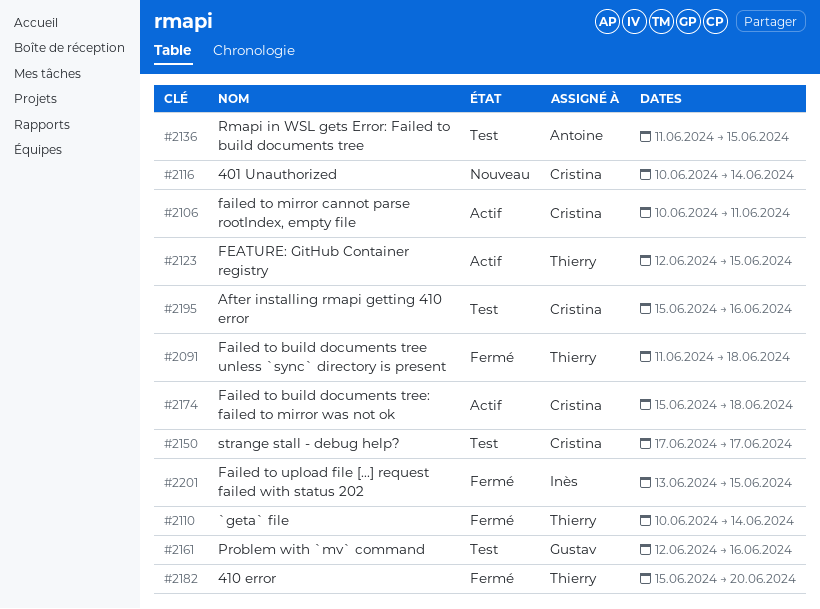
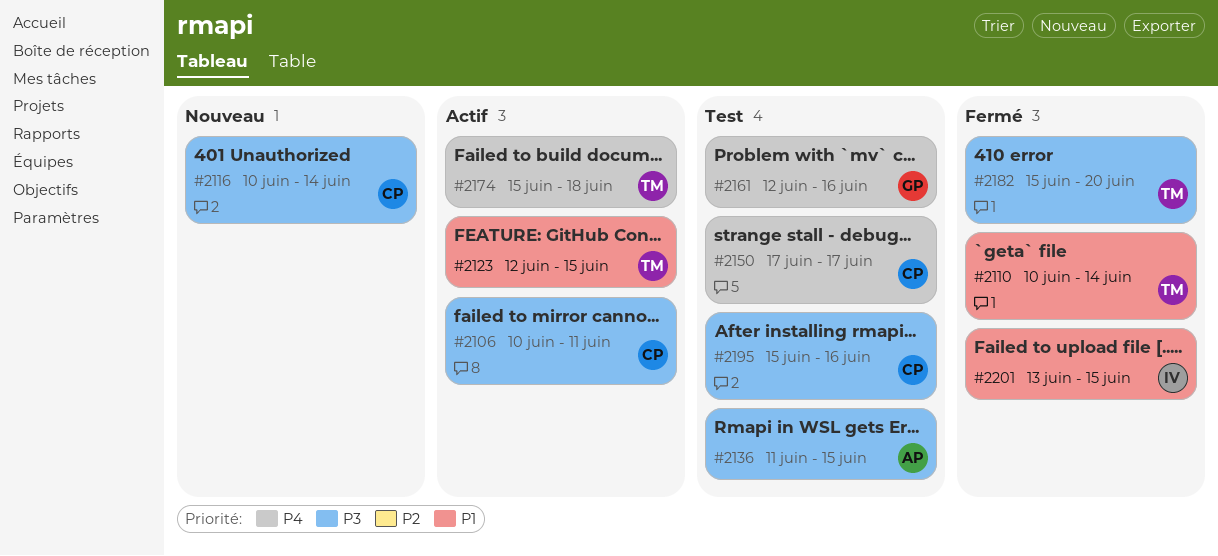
#2091: present -> none
#2174, owner: Cristina -> Thierry

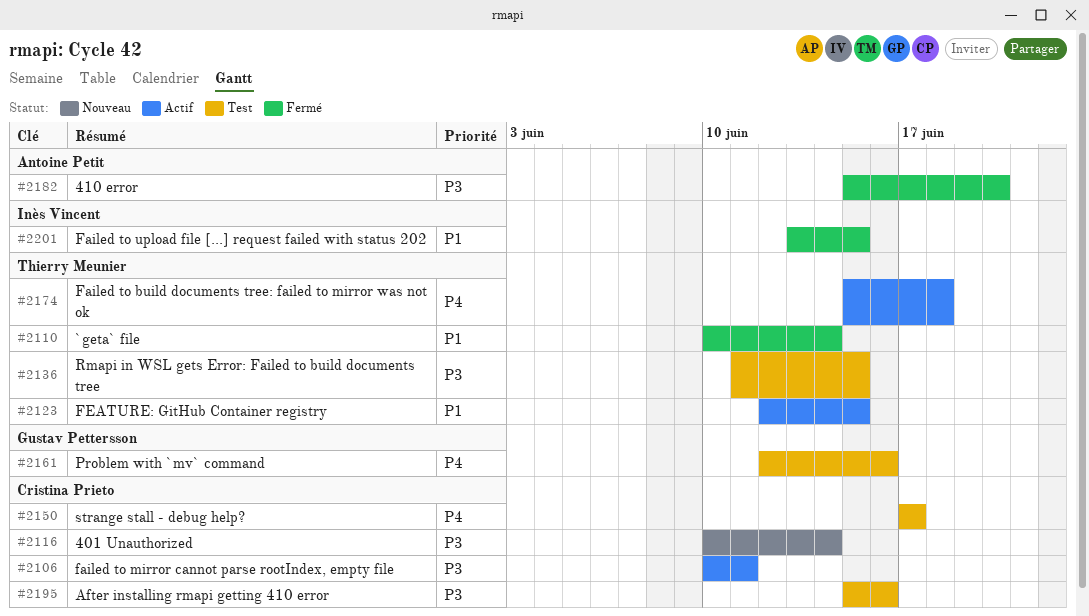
#2136, owner: Antoine Petit -> Thierry Meunier
#2182, owner: Thierry Meunier -> Antoine Petit

